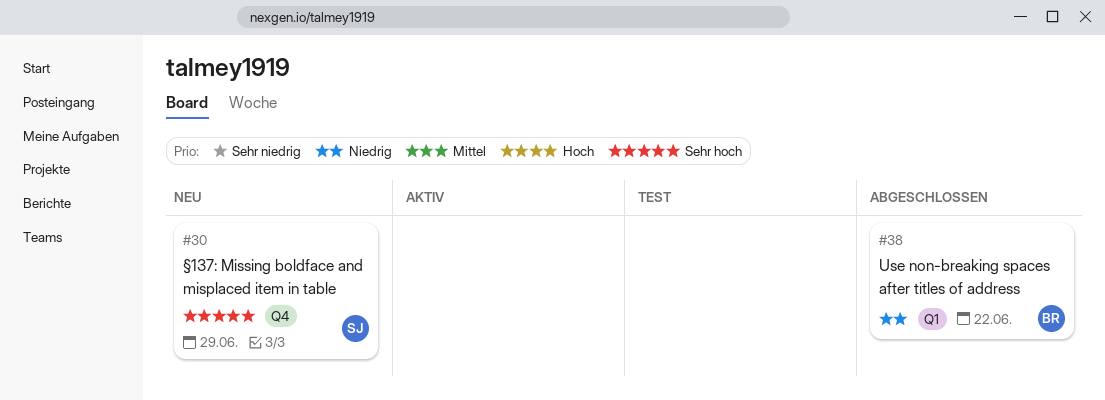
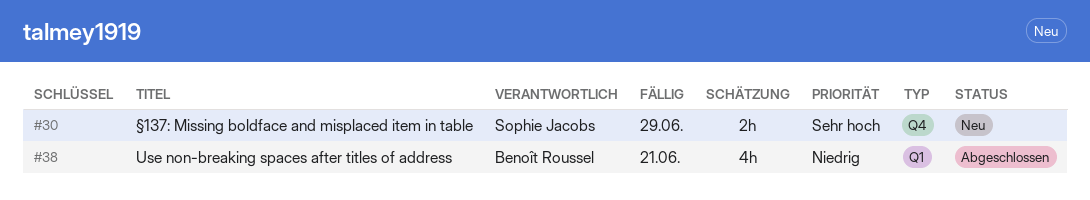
#38, due: Jun 22 -> Jun 21

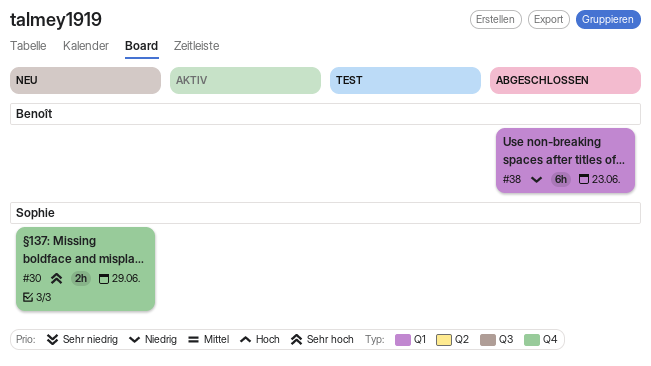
#38, estimate: 4h -> 6h
#38, due: Jun 21 -> Jun 23

